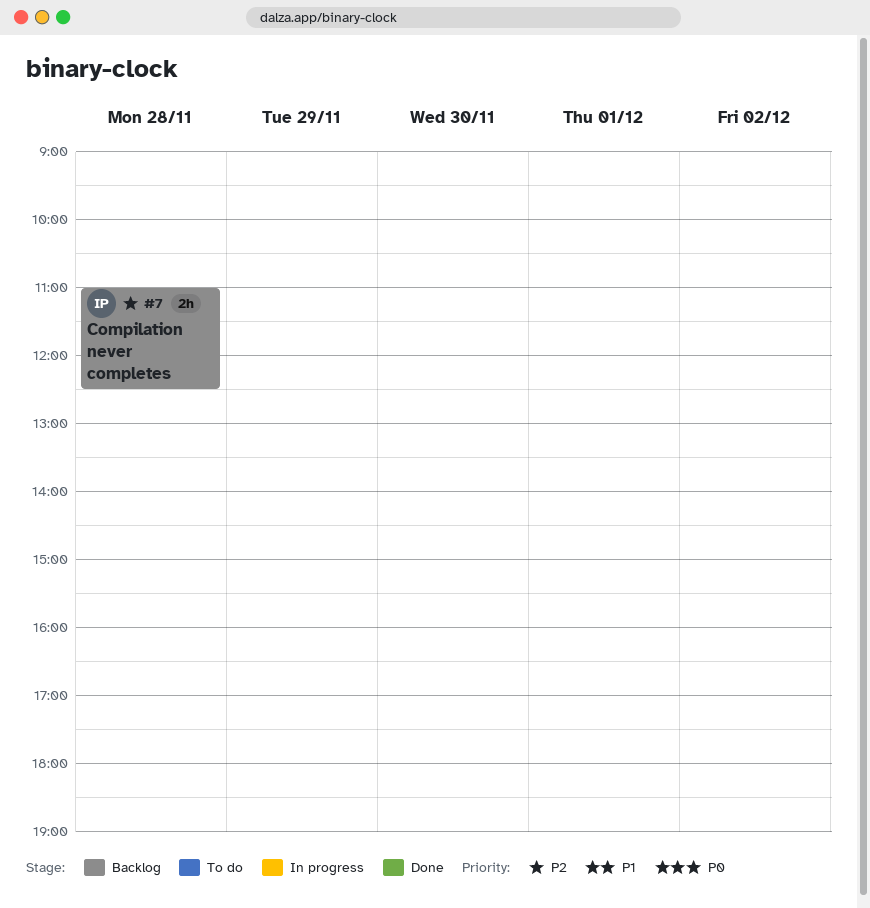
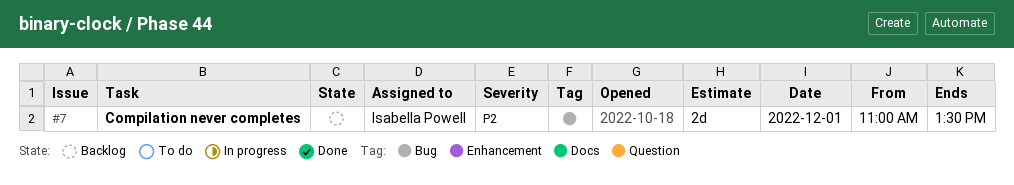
#7, estimate: 2h -> 2d
#7, day: Nov 28 -> Dec 1
#7, ends: 12:30 -> 13:30

